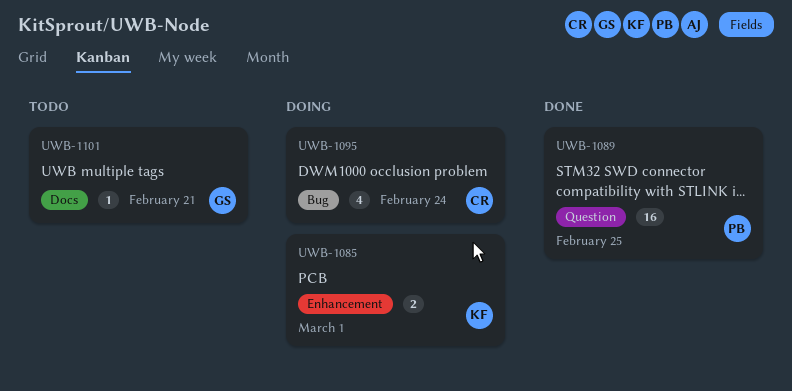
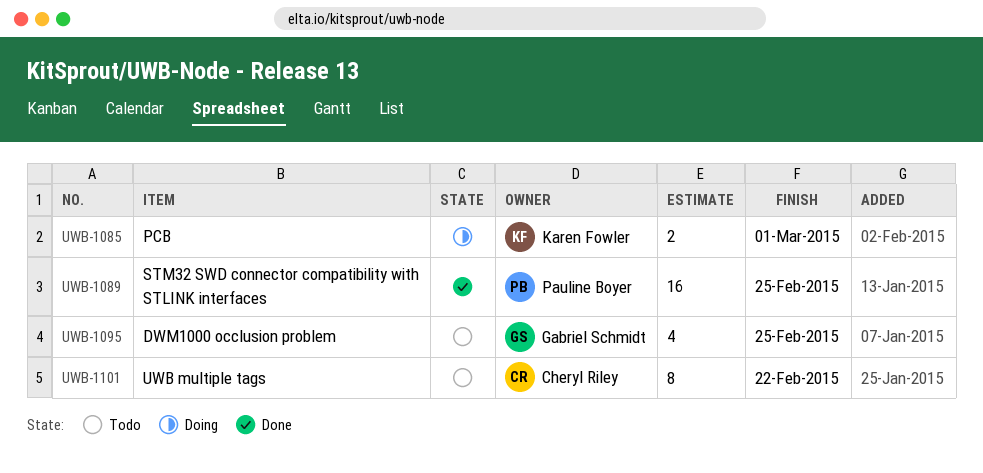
UWB-1095, status: Doing -> Todo
UWB-1095, owner: Cheryl Riley -> Gabriel Schmidt
UWB-1095, due: Feb 24 -> Feb 25
UWB-1101, owner: Gabriel Schmidt -> Cheryl Riley
UWB-1101, estimate: 1 -> 8
UWB-1101, due: Feb 21 -> Feb 22

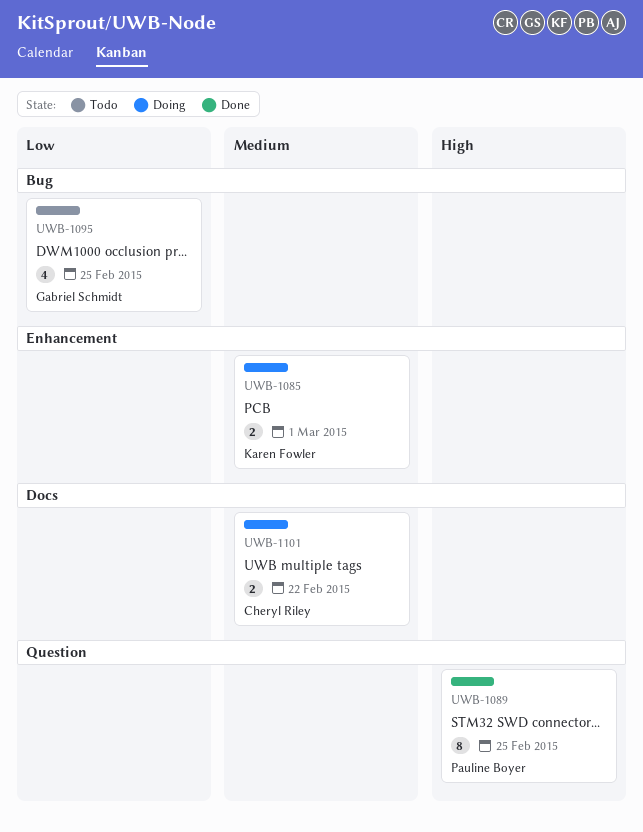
UWB-1089, estimate: 16 -> 8
UWB-1101, status: Todo -> Doing
UWB-1101, estimate: 8 -> 2

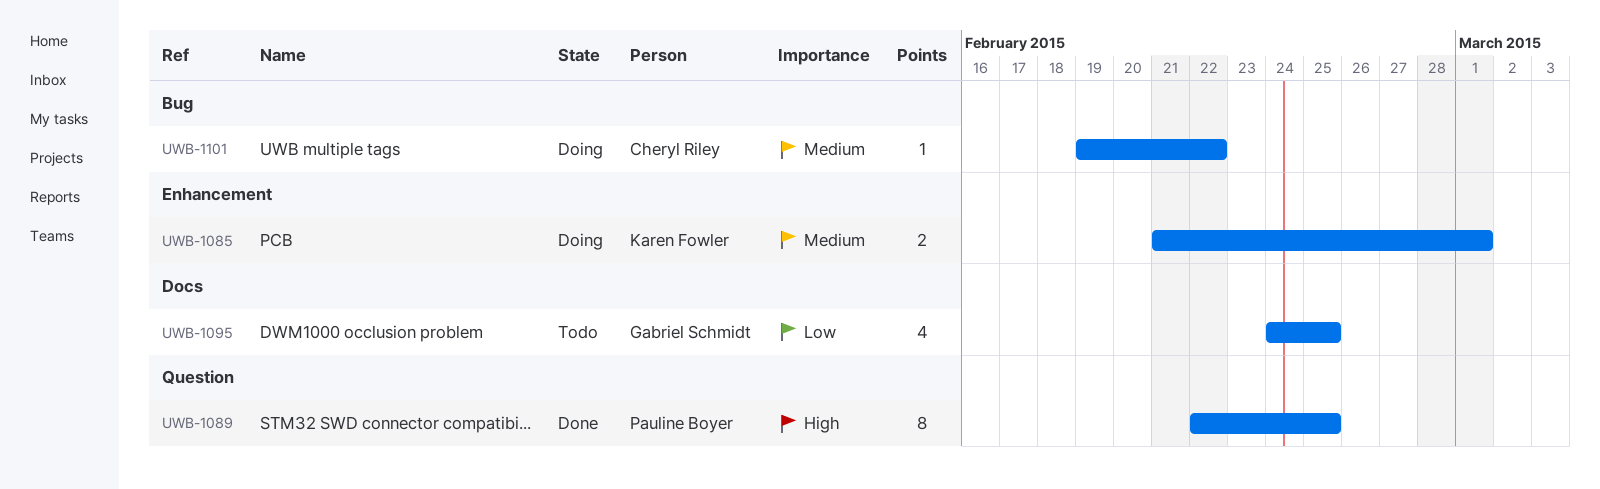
UWB-1095, label: Bug -> Docs
UWB-1101, label: Docs -> Bug
UWB-1101, estimate: 2 -> 1

